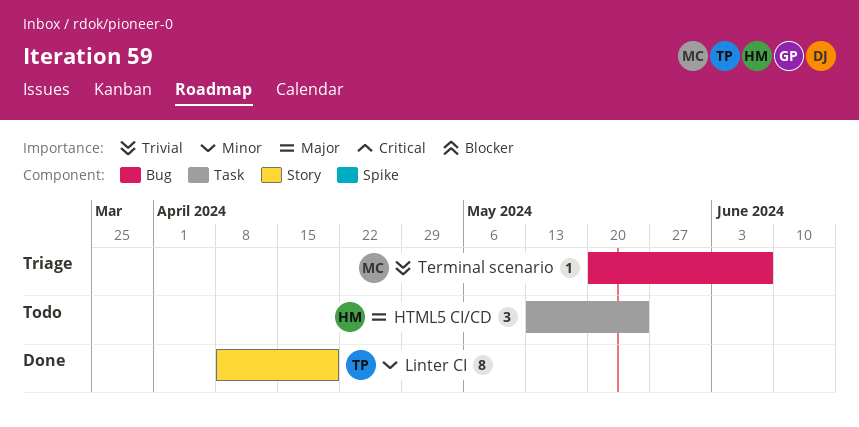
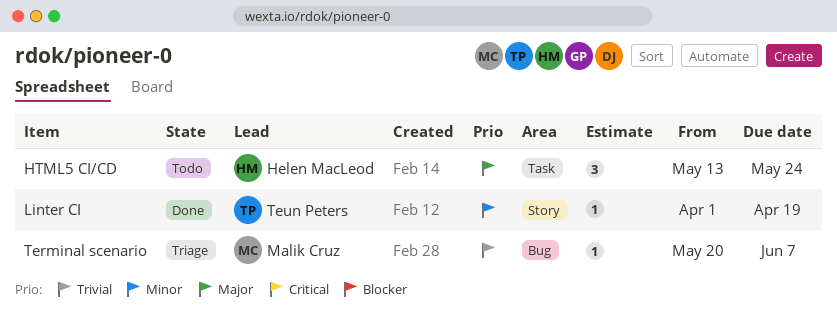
Linter CI, estimate: 8 -> 1
Linter CI, start: Apr 8 -> Apr 1

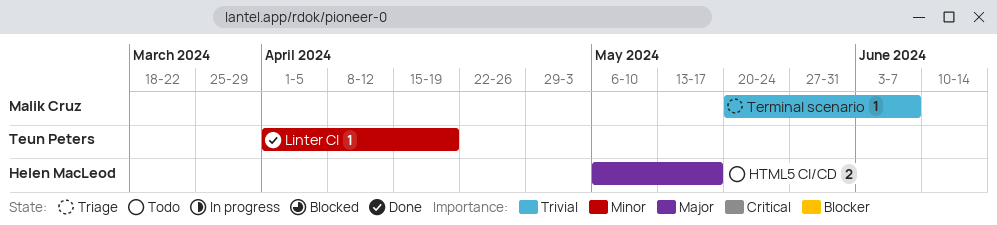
HTML5 CI/CD, estimate: 3 -> 2
HTML5 CI/CD, start: May 13 -> May 6
HTML5 CI/CD, due: May 24 -> May 17

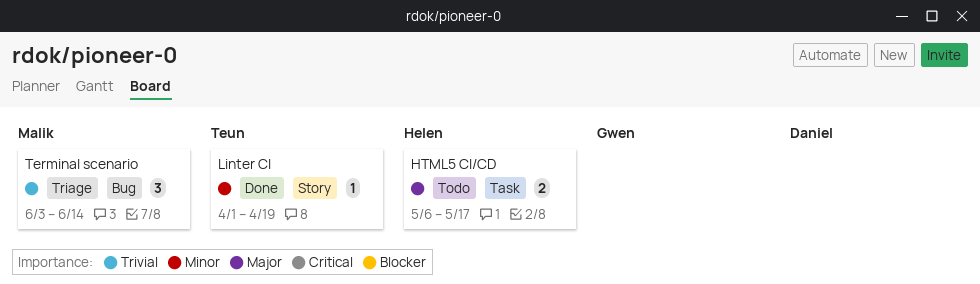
Terminal scenario, estimate: 1 -> 3
Terminal scenario, start: May 20 -> Jun 3
Terminal scenario, due: Jun 7 -> Jun 14

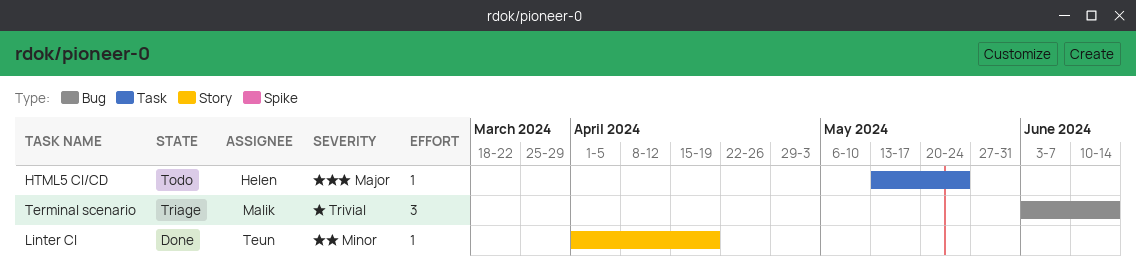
HTML5 CI/CD, estimate: 2 -> 1
HTML5 CI/CD, start: May 6 -> May 13
HTML5 CI/CD, due: May 17 -> May 24

